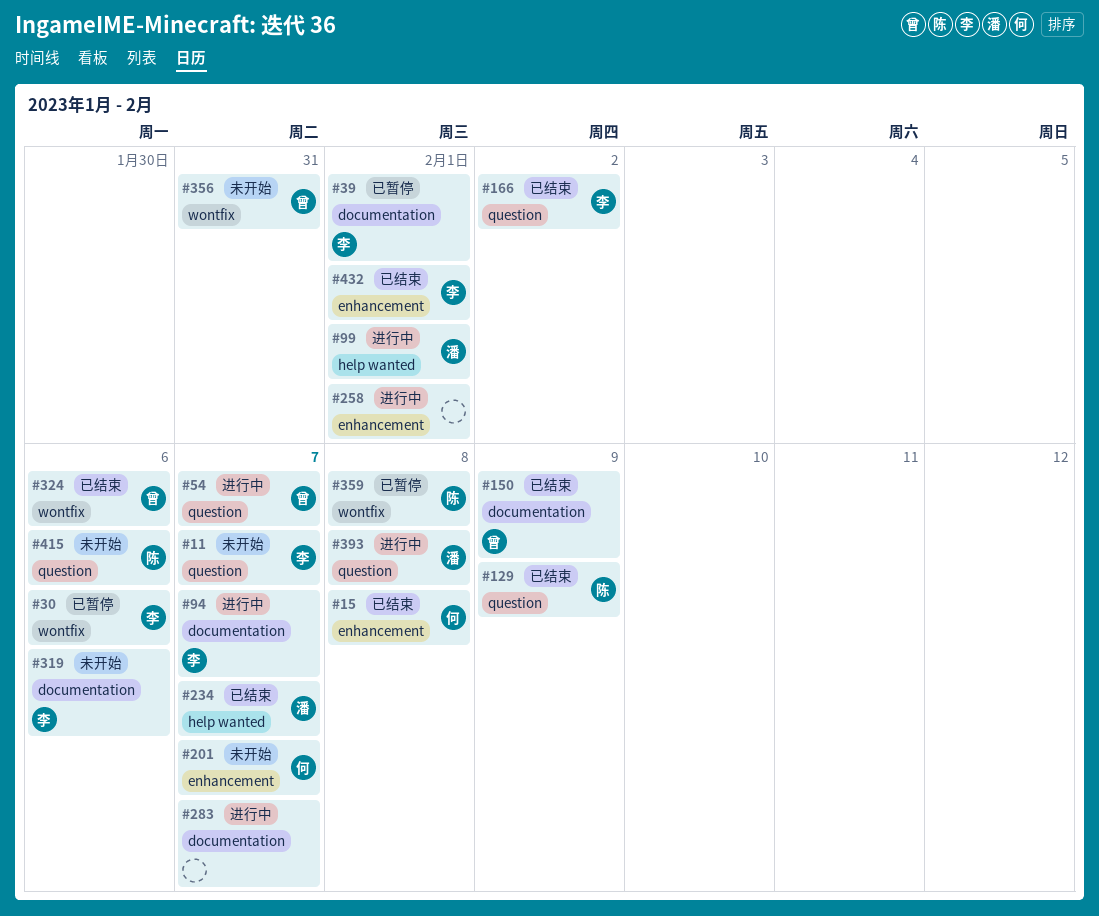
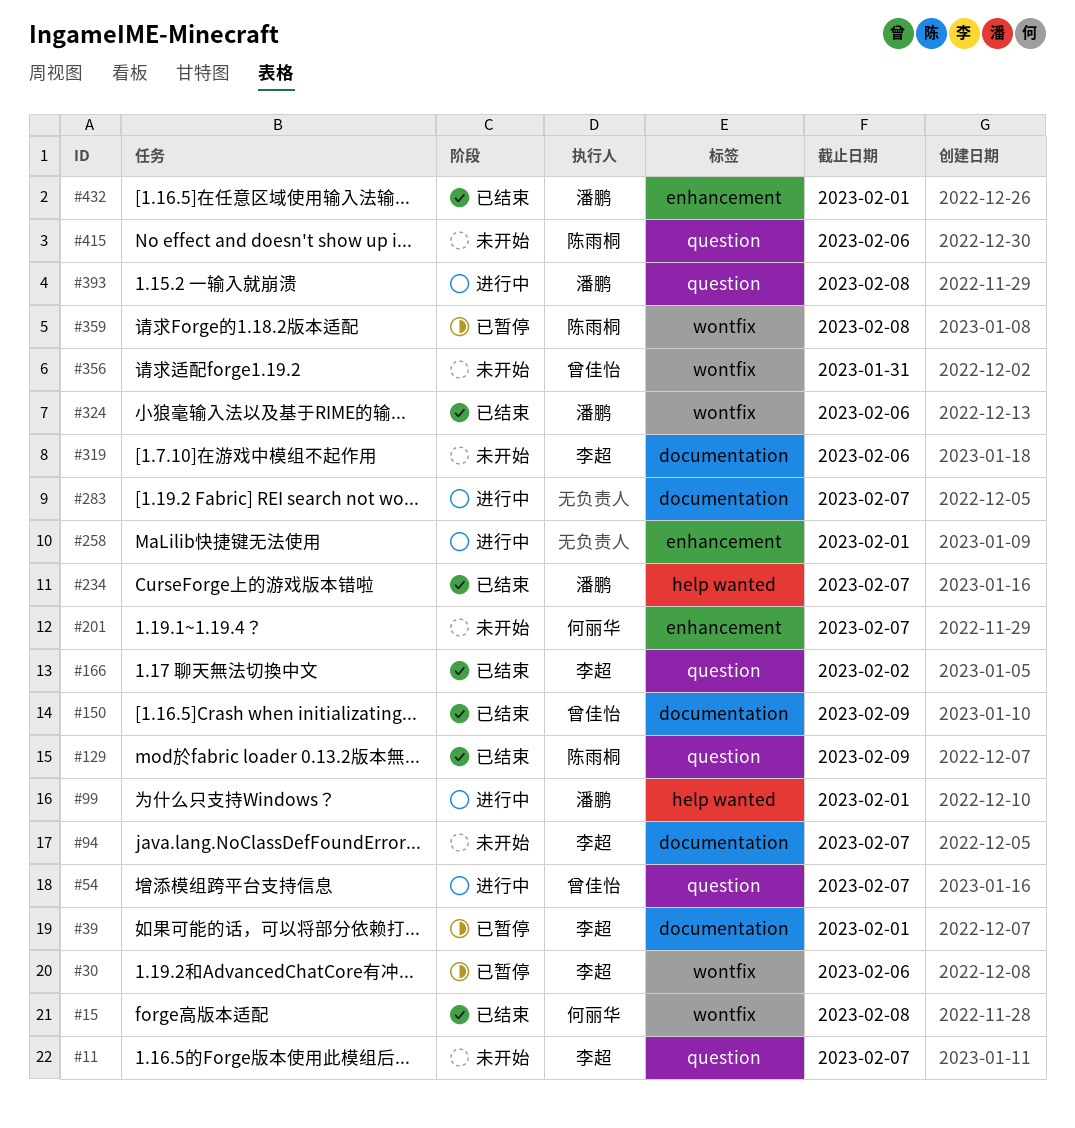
#15, label: enhancement -> wontfix
#94, status: 进行中 -> 未开始
#324, owner: 曾佳怡 -> 潘鹏
#432, owner: 李超 -> 潘鹏

